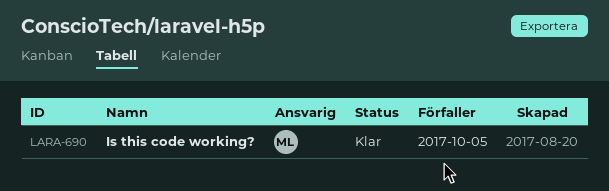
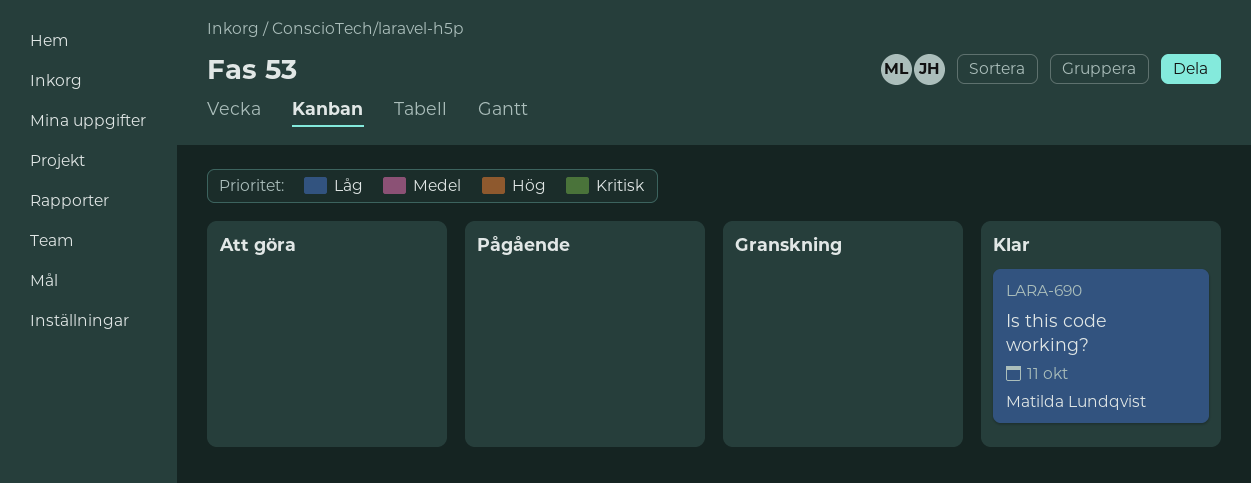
LARA-690, due: Oct 5 -> Oct 11

